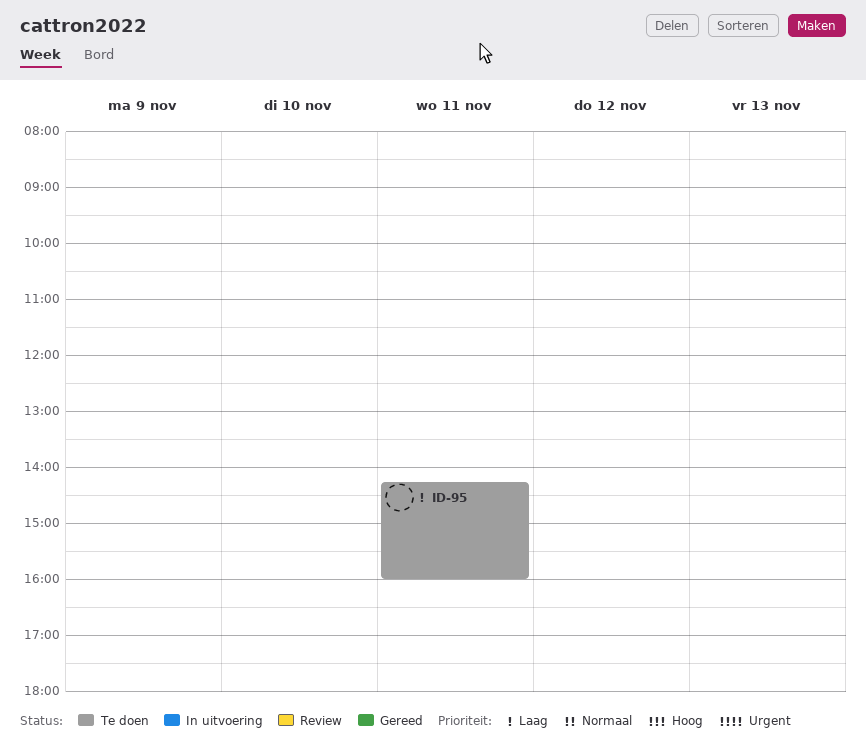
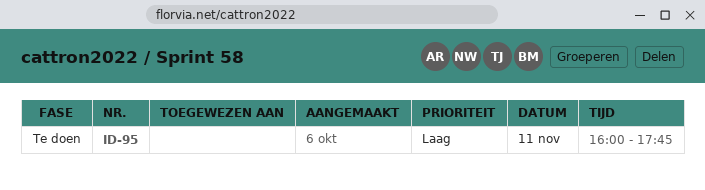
ID-95, begins: 14:15 -> 16:00
ID-95, ends: 16:00 -> 17:45

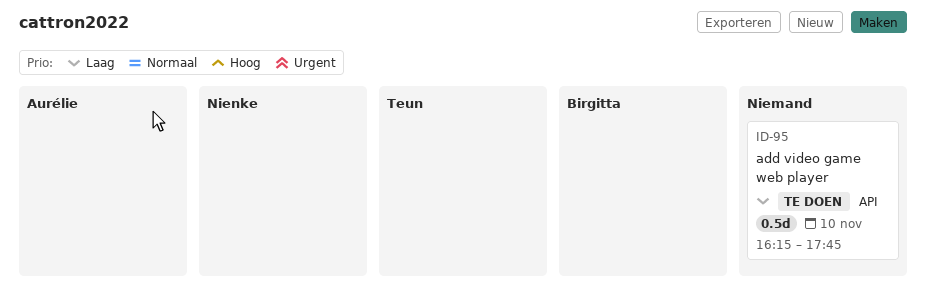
ID-95, day: Nov 11 -> Nov 10
ID-95, begins: 16:00 -> 16:15

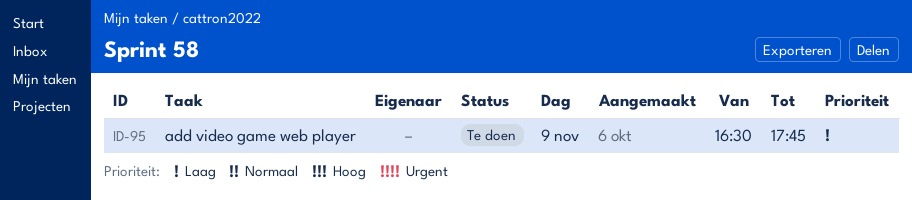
ID-95, day: Nov 10 -> Nov 9
ID-95, begins: 16:15 -> 16:30

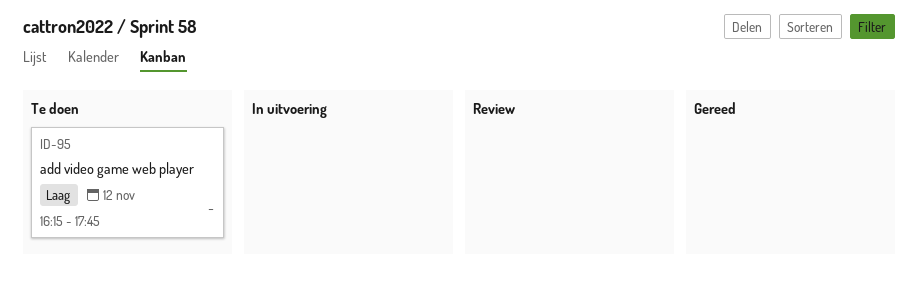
ID-95, day: Nov 9 -> Nov 12
ID-95, begins: 16:30 -> 16:15

